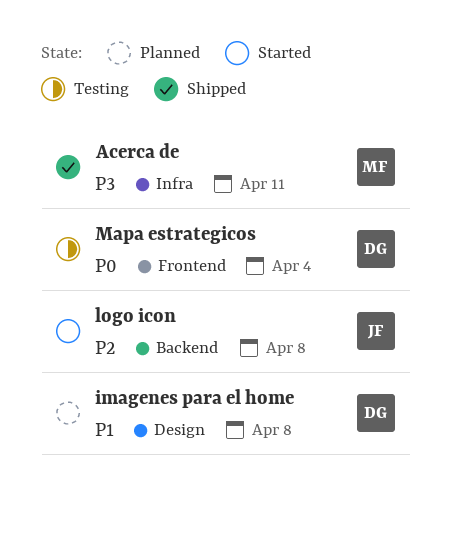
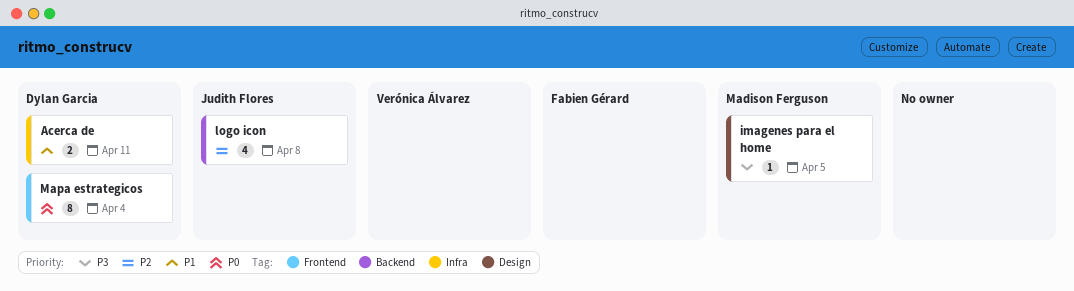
Acerca de, owner: Madison Ferguson -> Dylan Garcia
Acerca de, priority: P3 -> P1
imagenes para el home, owner: Dylan Garcia -> Madison Ferguson
imagenes para el home, priority: P1 -> P3
imagenes para el home, due: Apr 8 -> Apr 5

